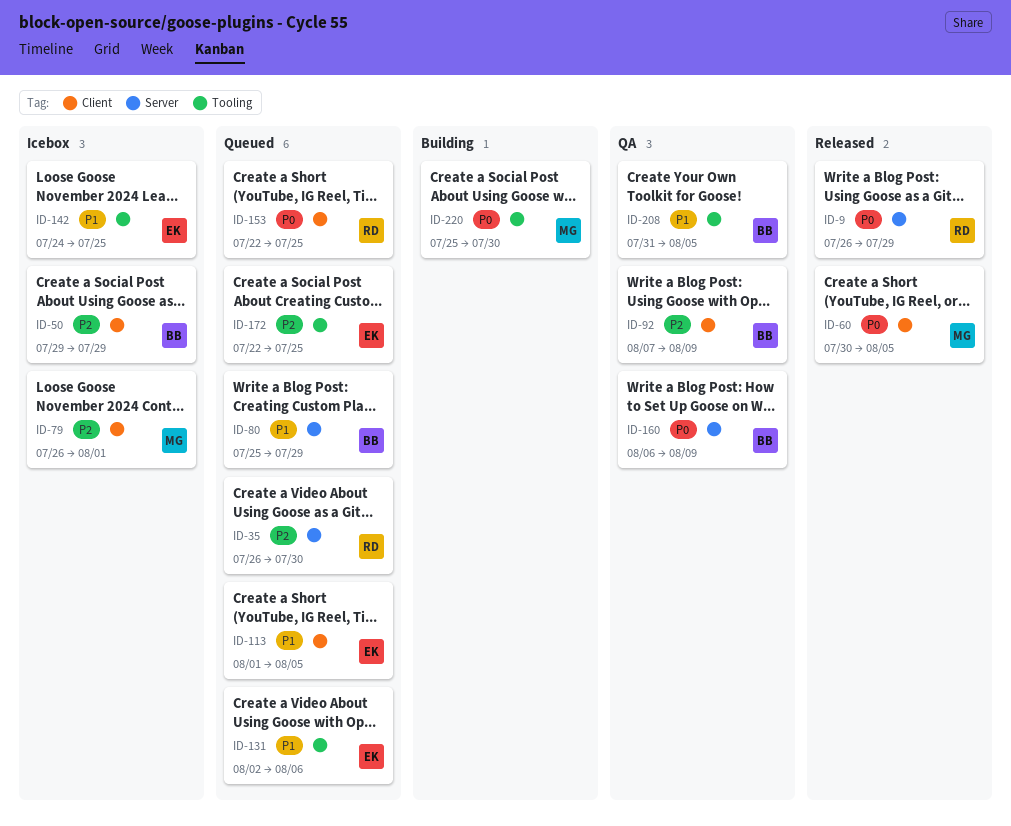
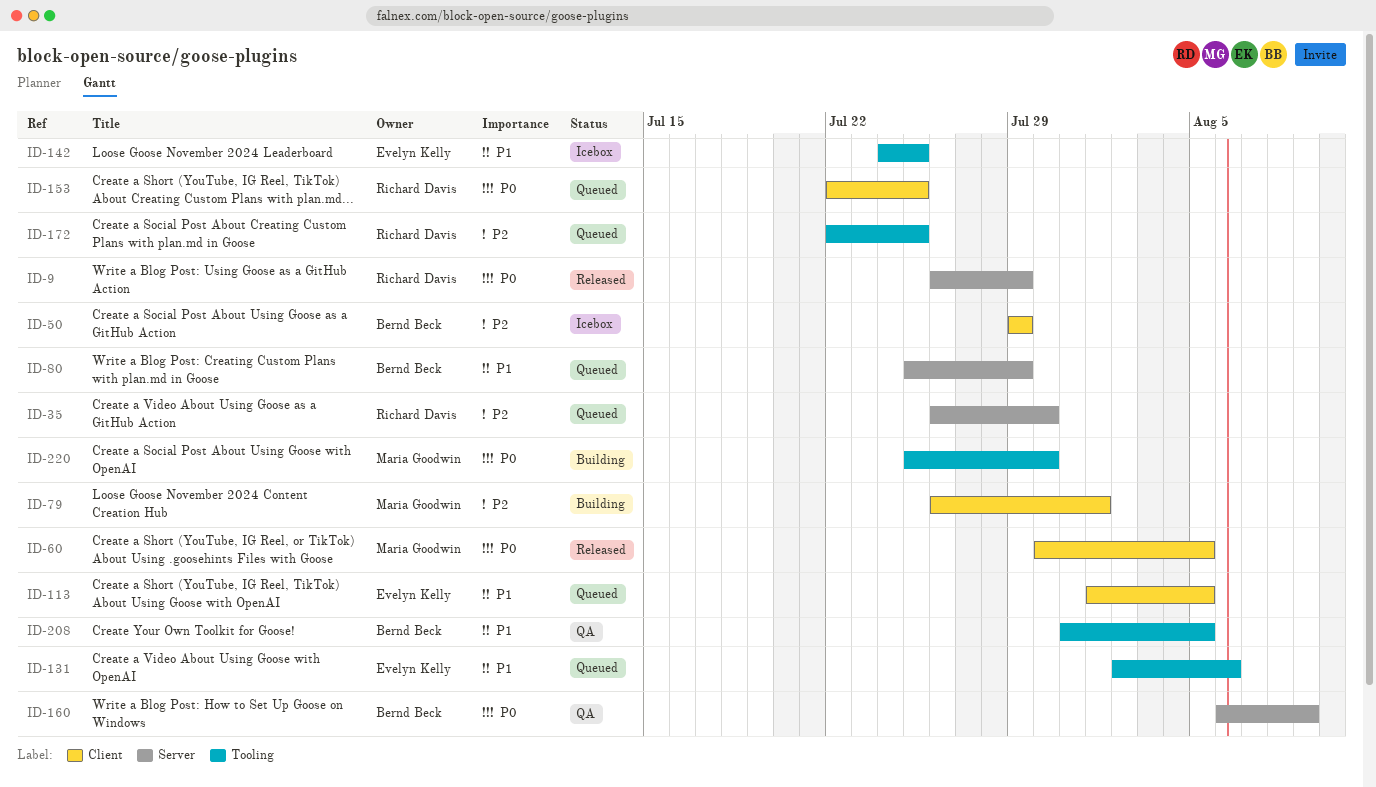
ID-79, status: Icebox -> Building
ID-92: present -> none
ID-172, owner: Evelyn Kelly -> Richard Davis

